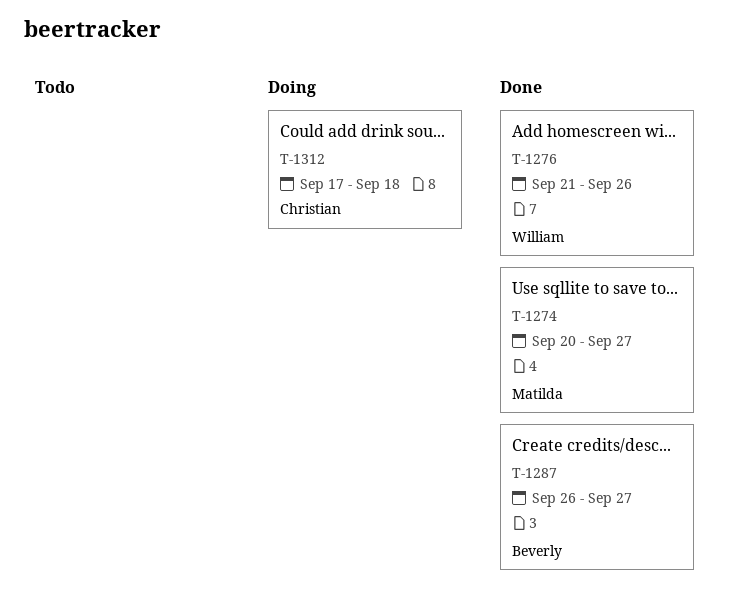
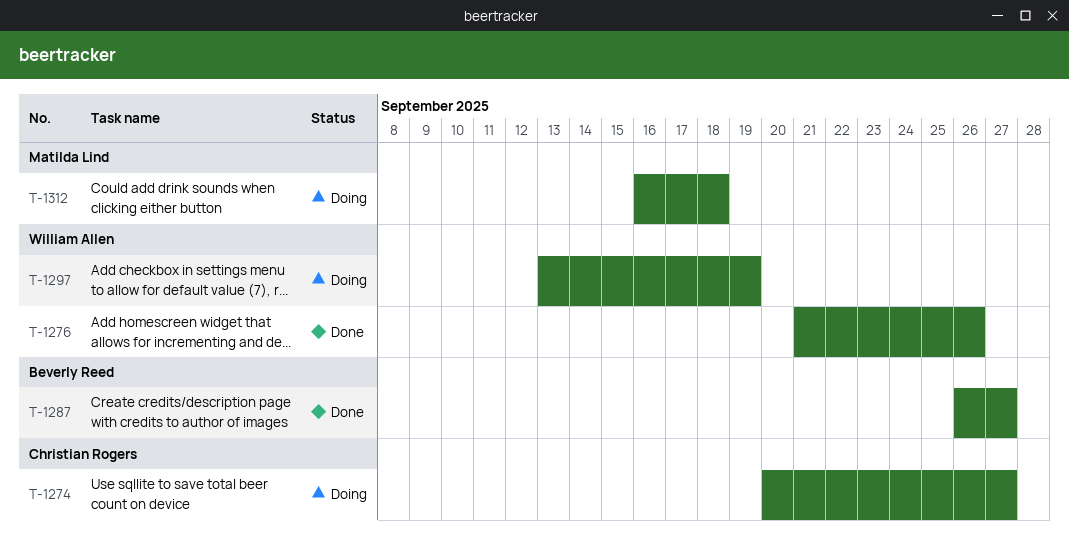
T-1274, status: Done -> Doing
T-1274, owner: Matilda Lind -> Christian Rogers
T-1297: none -> present
T-1312, owner: Christian Rogers -> Matilda Lind
T-1312, start: Sep 17 -> Sep 16

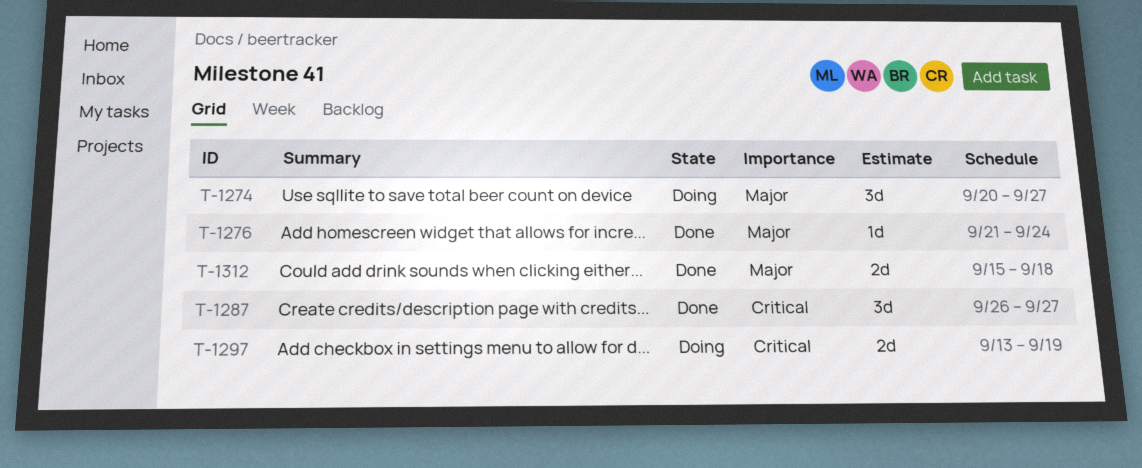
T-1276, due: Sep 26 -> Sep 24
T-1312, status: Doing -> Done
T-1312, start: Sep 16 -> Sep 15

